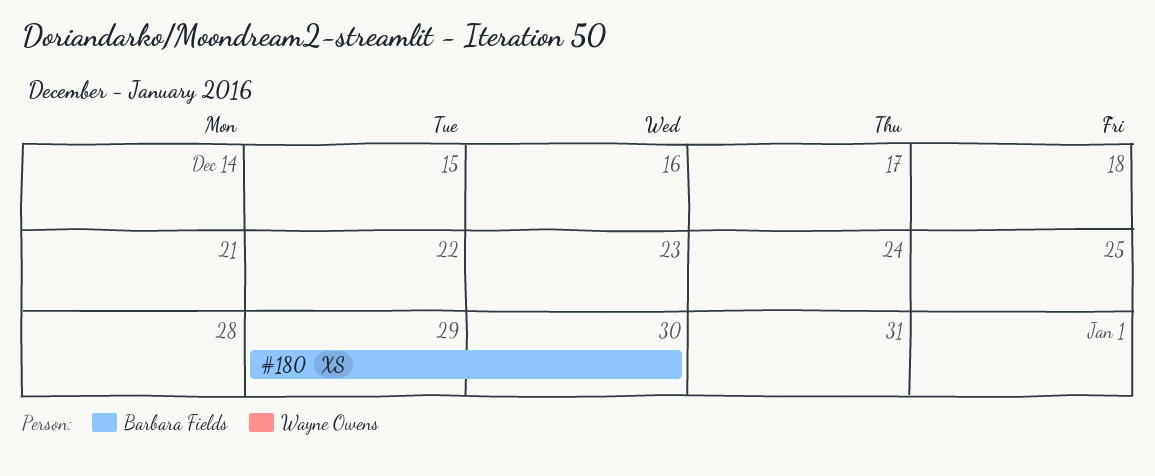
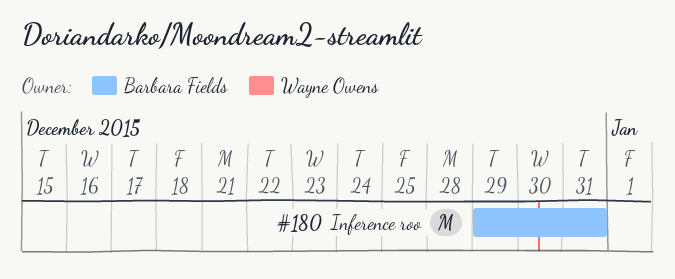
#180, estimate: XS -> M
#180, due: Dec 30 -> Dec 31

